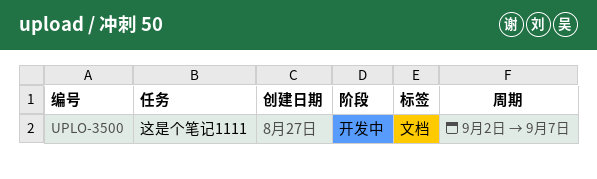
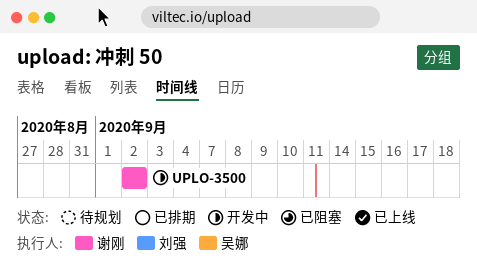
UPLO-3500, due: Sep 7 -> Sep 2

